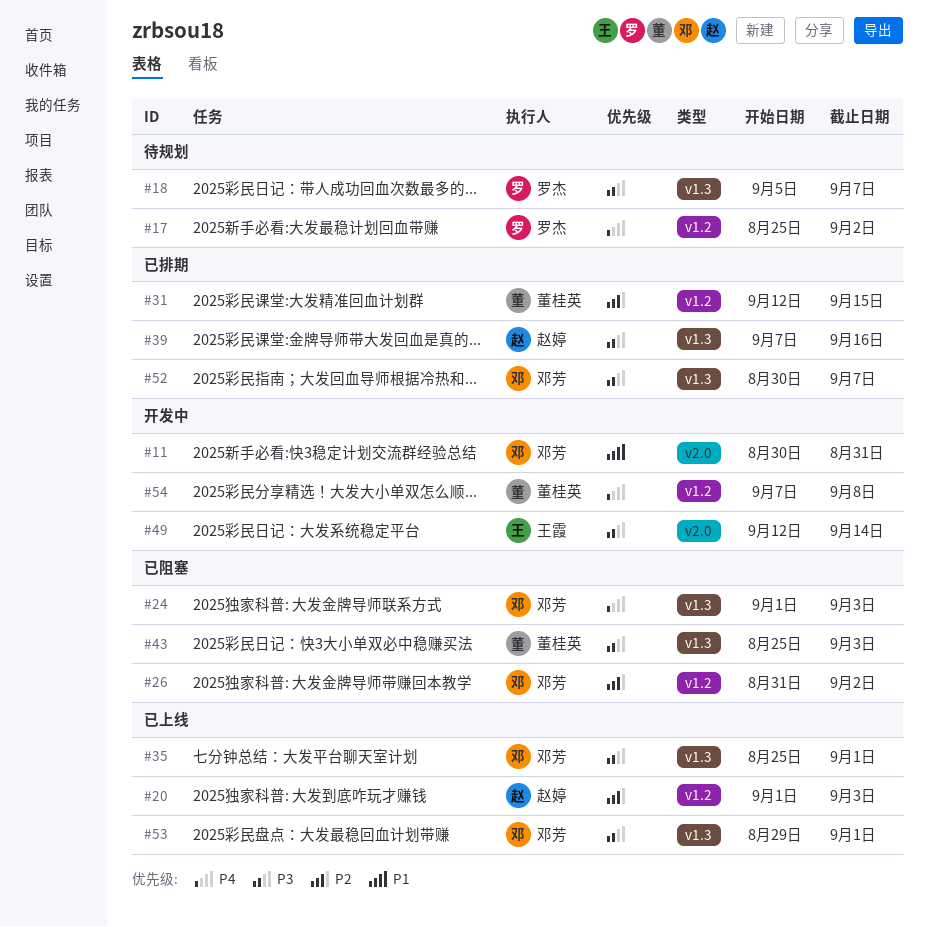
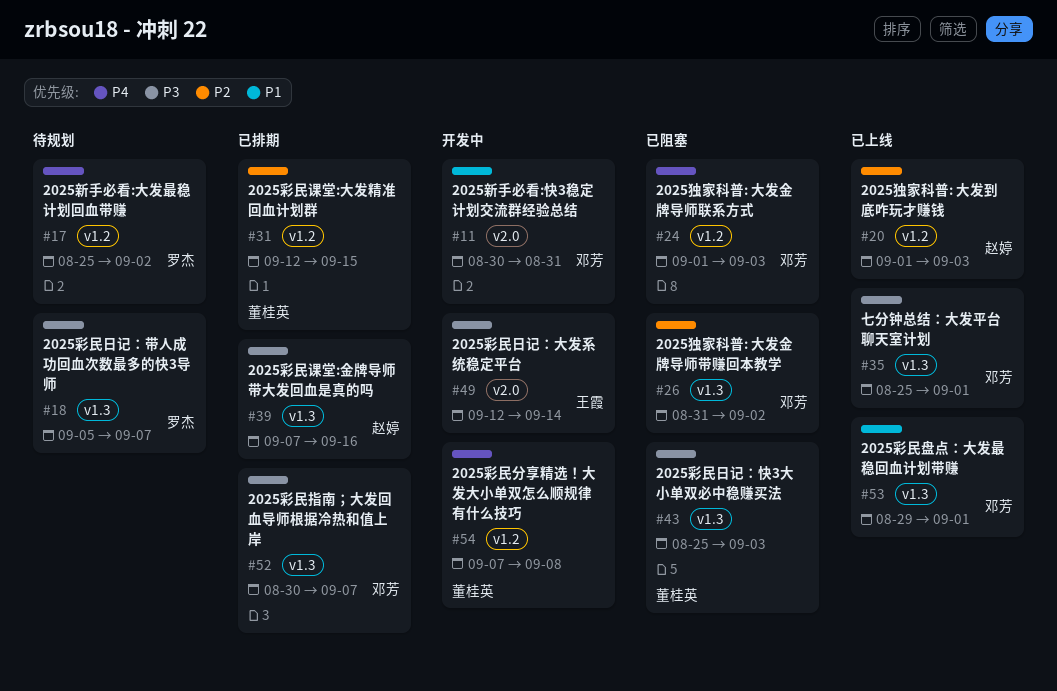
#24, label: v1.3 -> v1.2
#26, label: v1.2 -> v1.3
#53, priority: P3 -> P1

